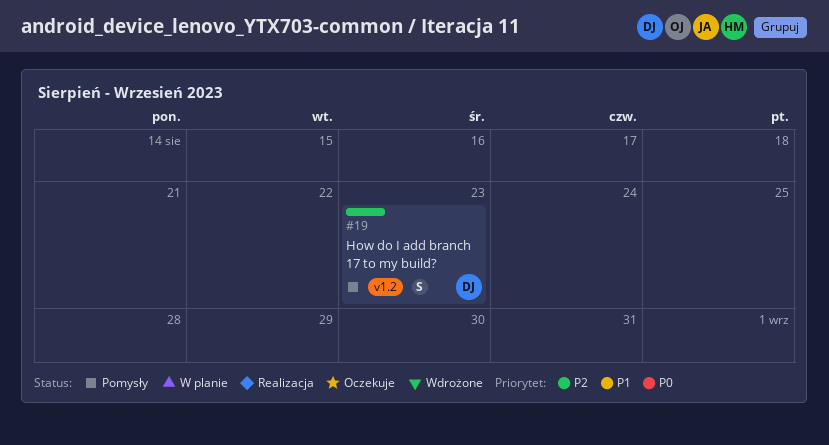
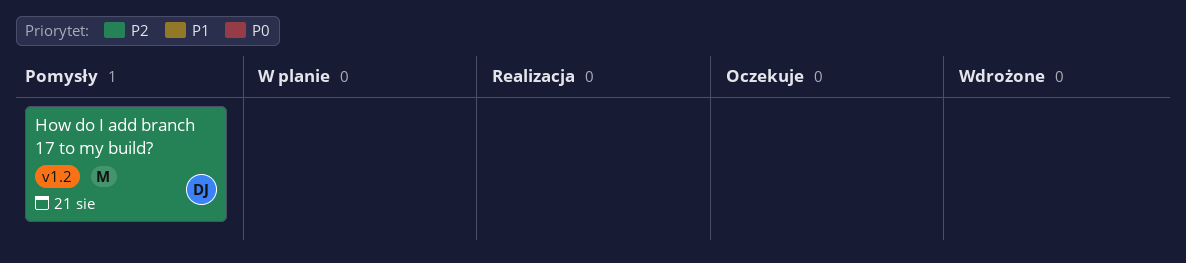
How do I add branch 17 to my build?, estimate: S -> M
How do I add branch 17 to my build?, due: Aug 23 -> Aug 21

